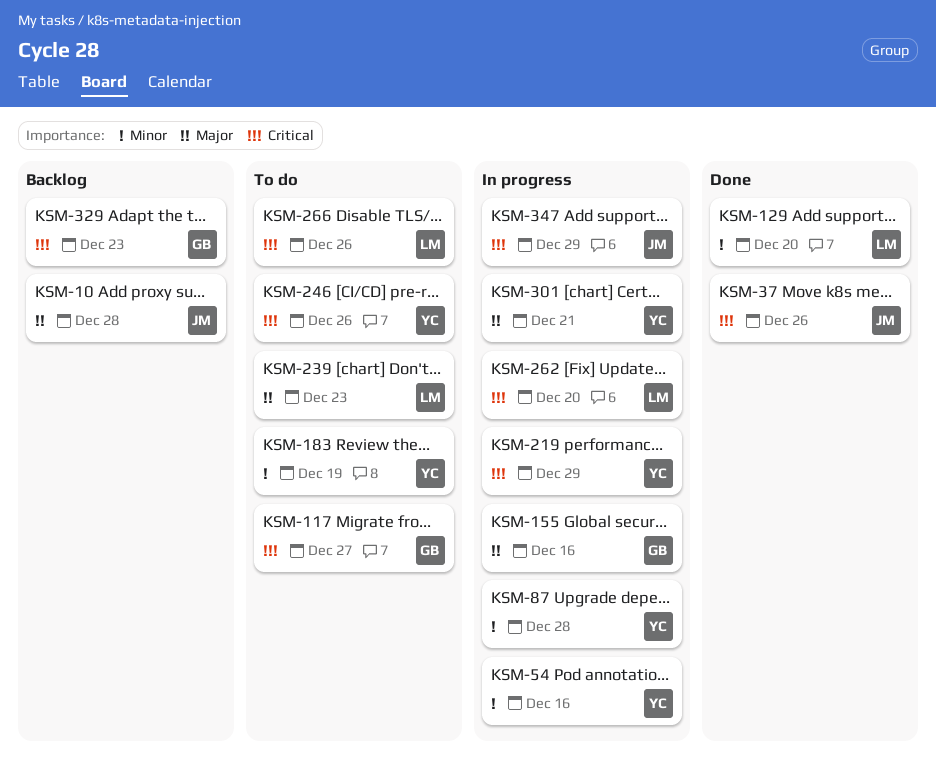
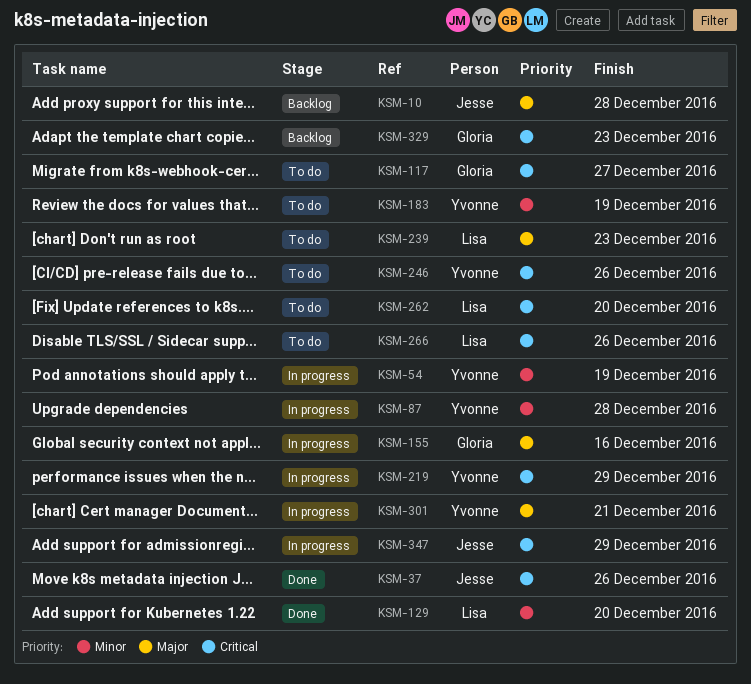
KSM-54, due: Dec 16 -> Dec 19
KSM-262, status: In progress -> To do

